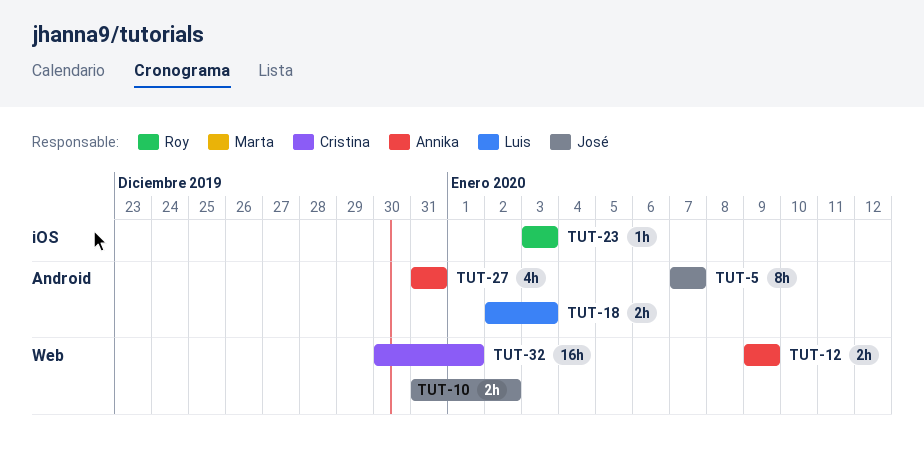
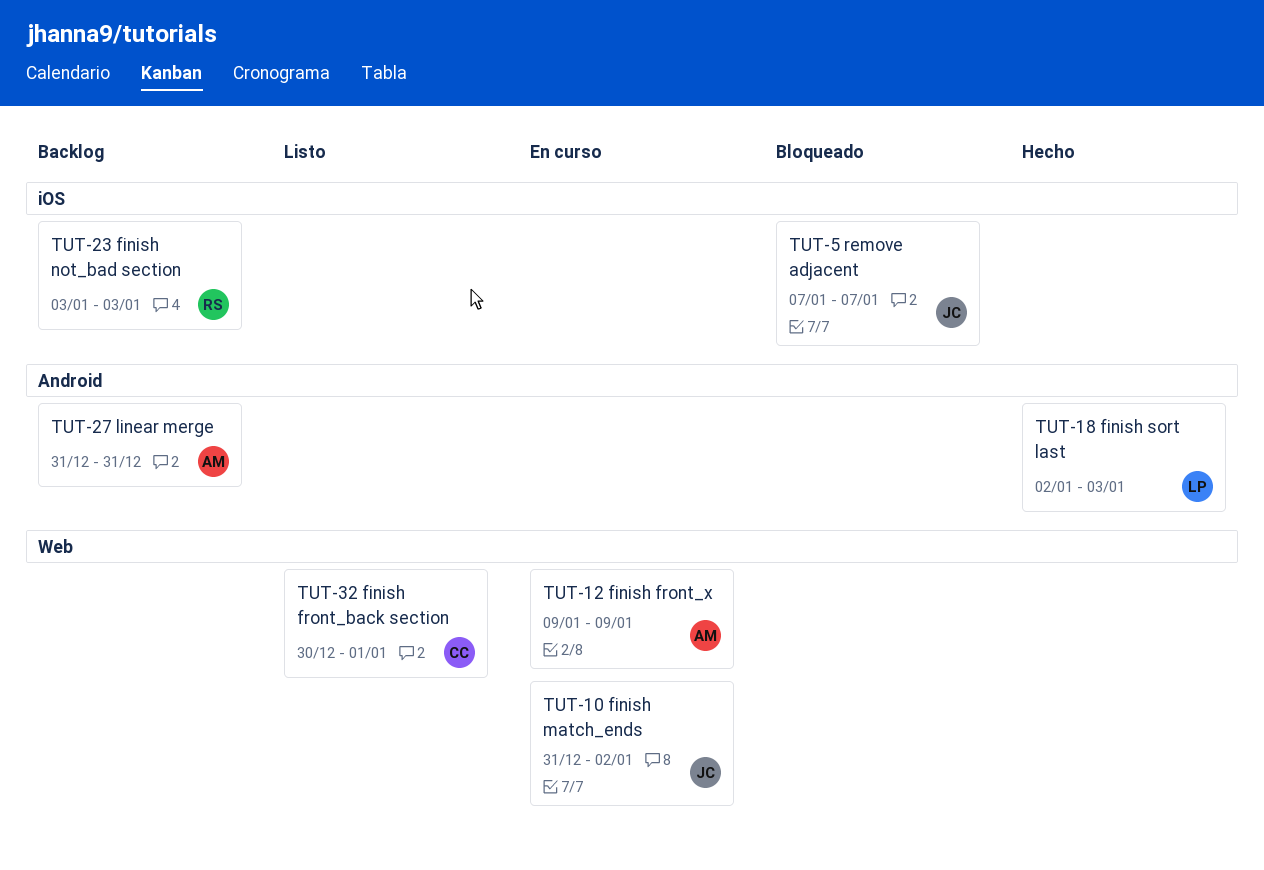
TUT-5, label: Android -> iOS

